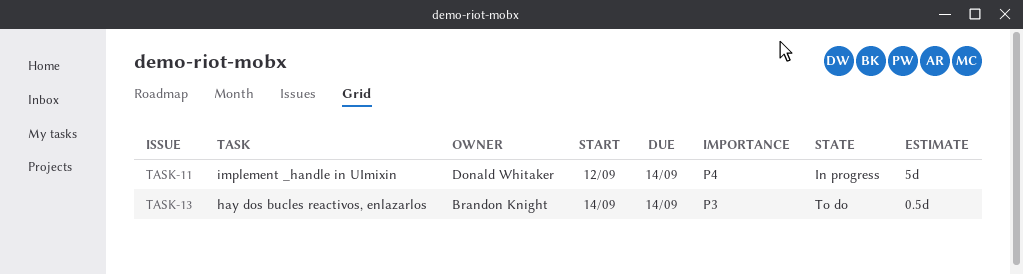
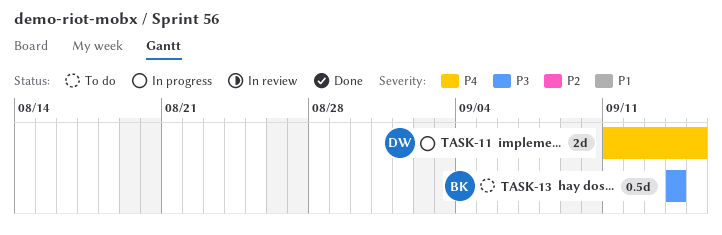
TASK-11, estimate: 5d -> 2d
TASK-11, start: Sep 12 -> Sep 11
TASK-11, due: Sep 14 -> Sep 15

